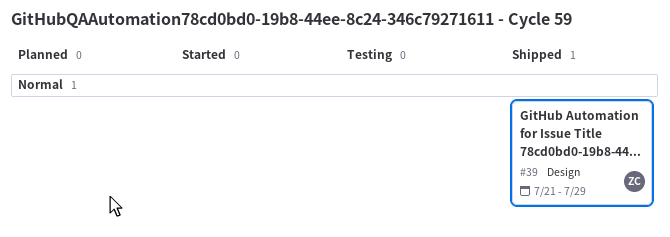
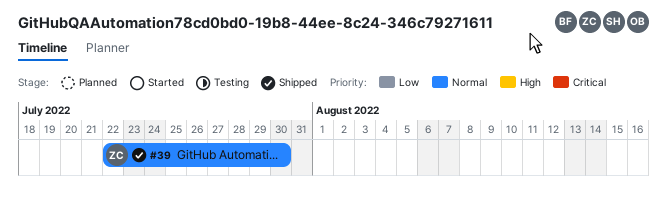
#39, start: Jul 21 -> Jul 22
#39, due: Jul 29 -> Jul 30

